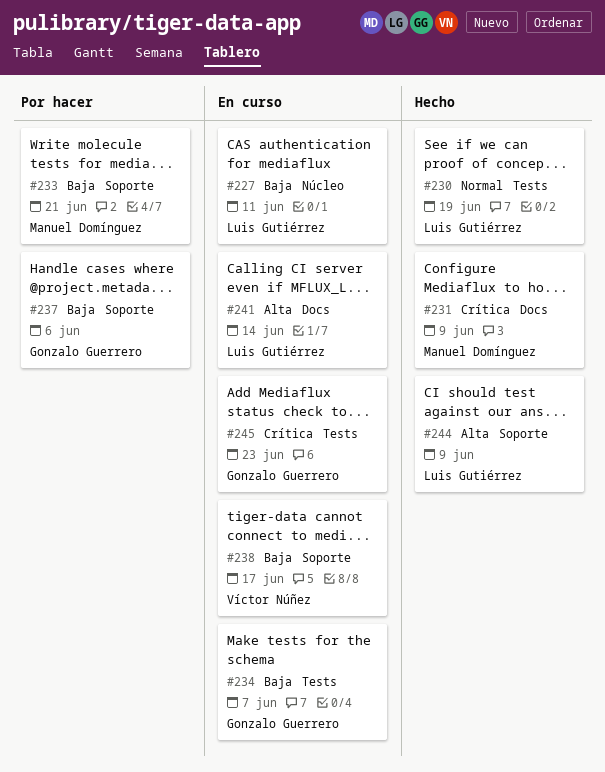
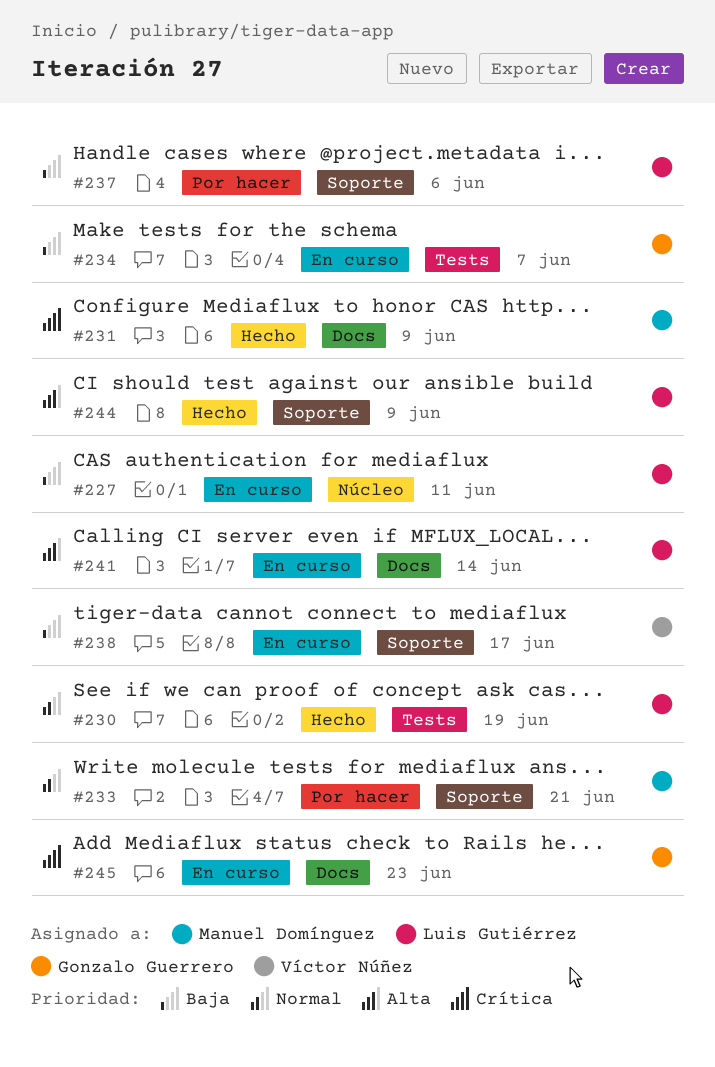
#233, priority: Baja -> Normal
#237, owner: Gonzalo Guerrero -> Luis Gutiérrez
#245, label: Tests -> Docs

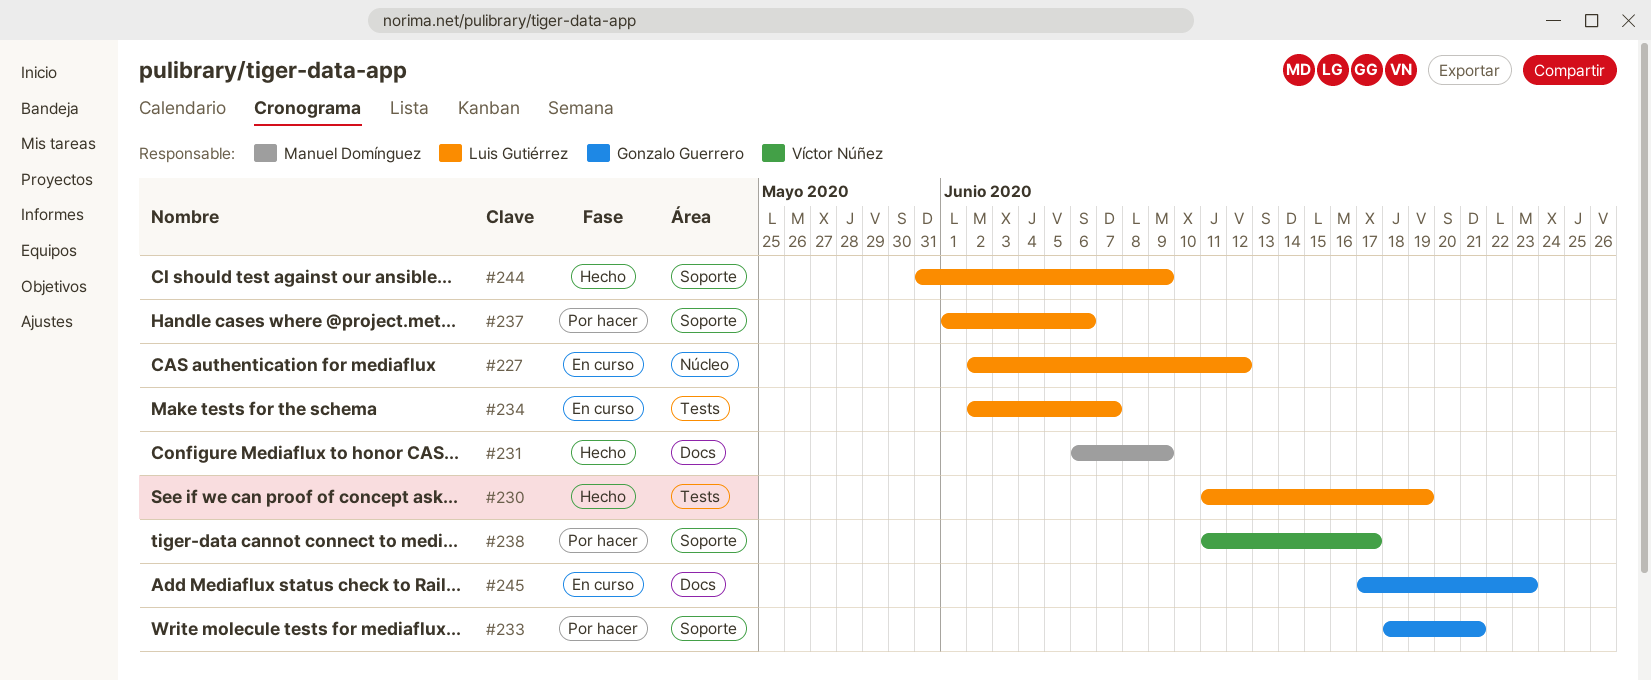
#227, due: Jun 11 -> Jun 12
#233, owner: Manuel Domínguez -> Gonzalo Guerrero
#234, owner: Gonzalo Guerrero -> Luis Gutiérrez
#238, status: En curso -> Por hacer
#241: present -> none

